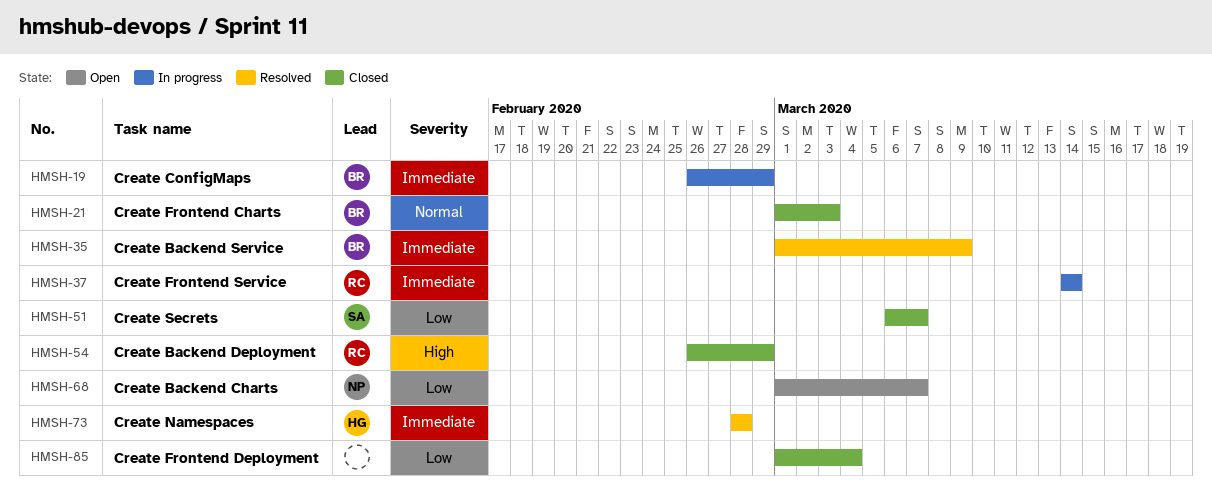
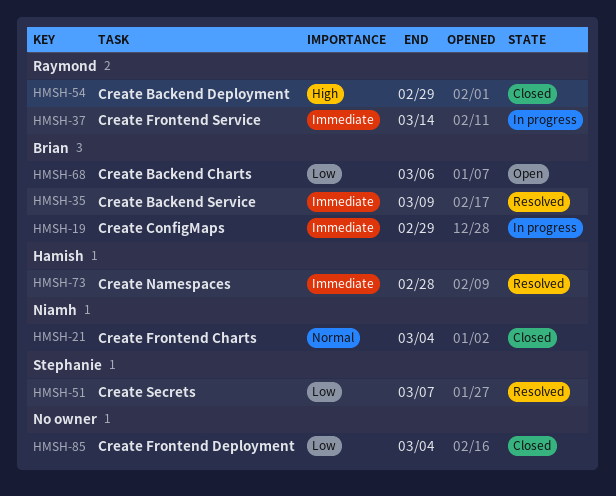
HMSH-21, owner: Brian -> Niamh
HMSH-21, due: Mar 3 -> Mar 4
HMSH-51, status: Closed -> Resolved
HMSH-68, owner: Niamh -> Brian
HMSH-68, due: Mar 7 -> Mar 6

